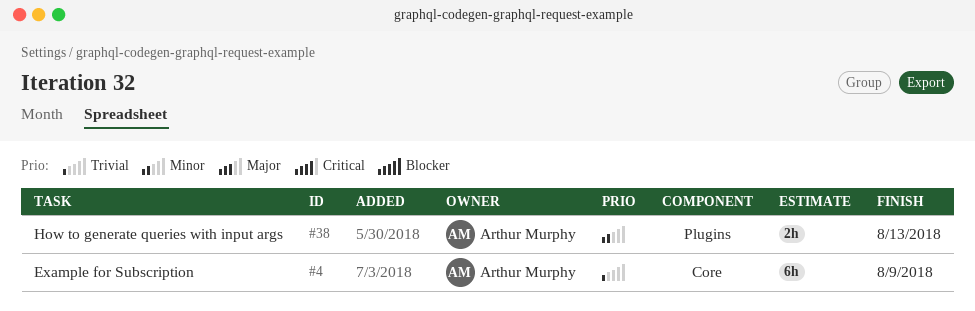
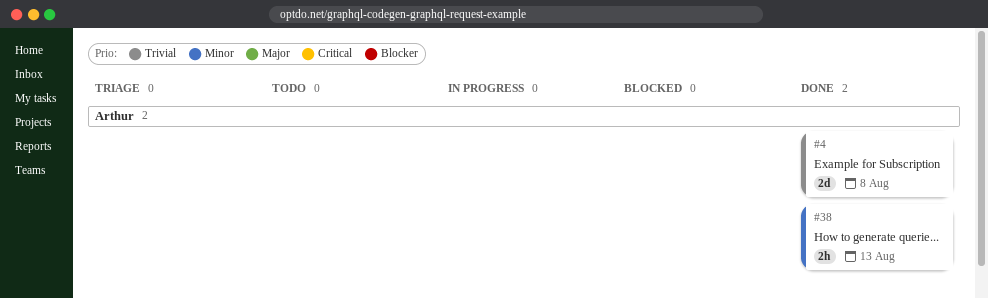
#4, estimate: 6h -> 2d
#4, due: Aug 9 -> Aug 8

